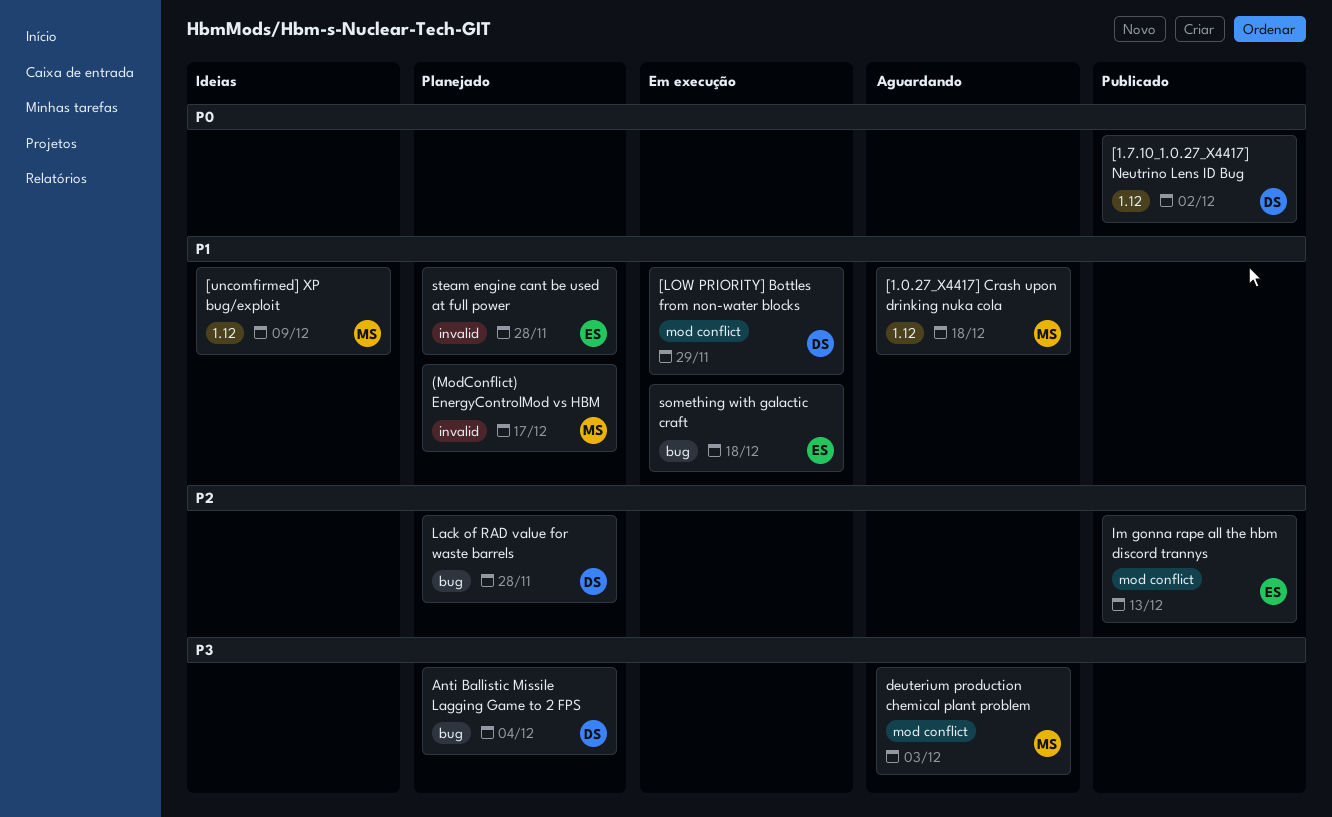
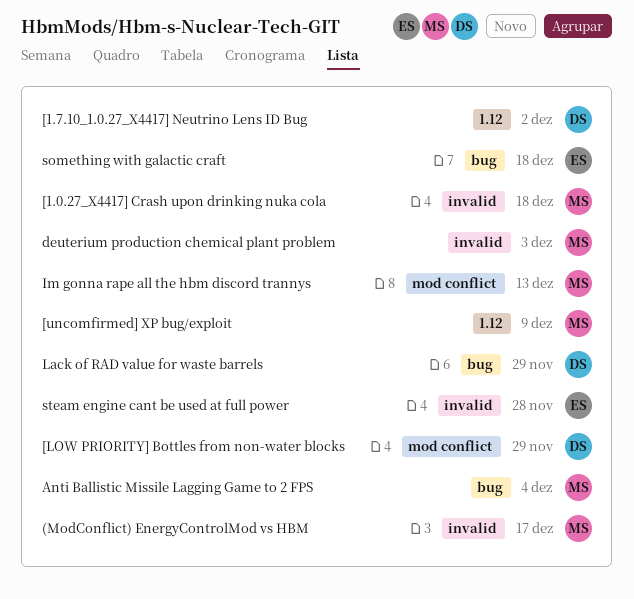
[1.0.27_X4417] Crash upon drinking nuka cola, label: 1.12 -> invalid
Anti Ballistic Missile Lagging Game to 2 FPS, owner: DS -> MS
deuterium production chemical plant problem, label: mod conflict -> invalid
Im gonna rape all the hbm discord trannys, owner: ES -> MS
Lack of RAD value for waste barrels, due: Nov 28 -> Nov 29

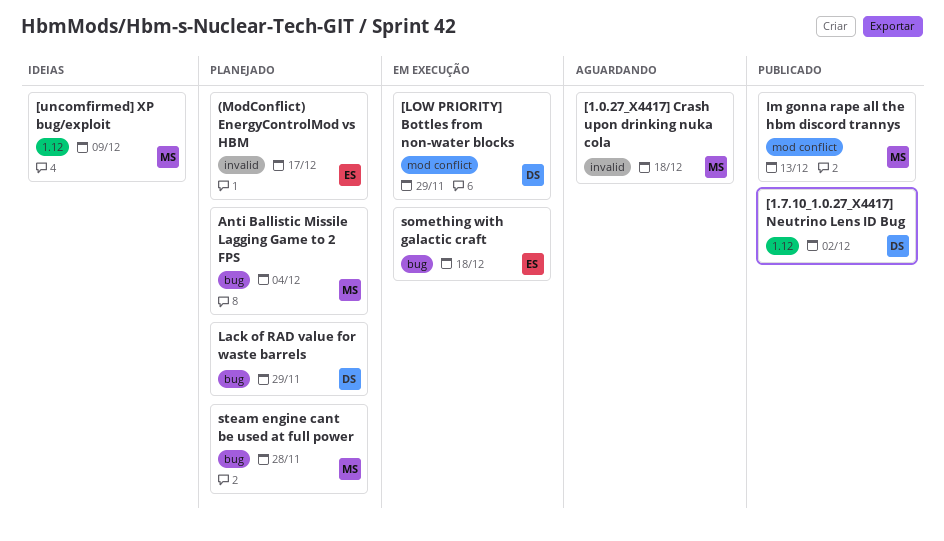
(ModConflict) EnergyControlMod vs HBM, owner: MS -> ES
deuterium production chemical plant problem: present -> none
steam engine cant be used at full power, owner: ES -> MS
steam engine cant be used at full power, label: invalid -> bug

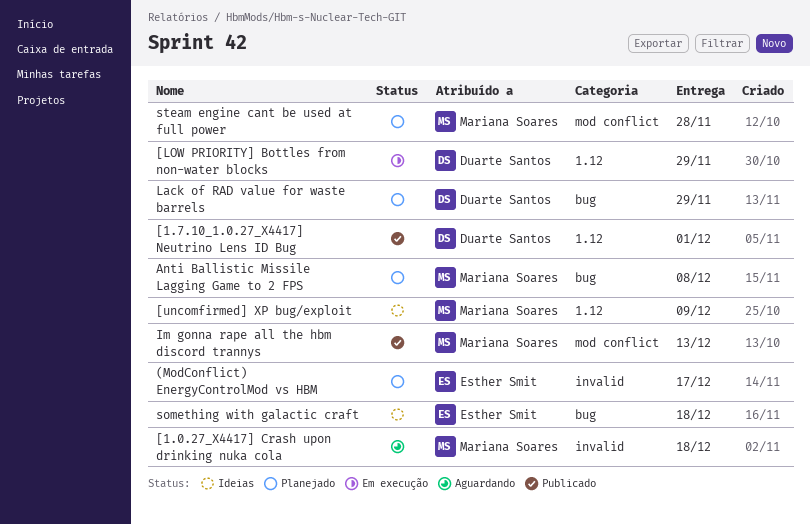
[1.7.10_1.0.27_X4417] Neutrino Lens ID Bug, due: Dec 2 -> Dec 1
[LOW PRIORITY] Bottles from non-water blocks, label: mod conflict -> 1.12
Anti Ballistic Missile Lagging Game to 2 FPS, due: Dec 4 -> Dec 8
something with galactic craft, status: Em execução -> Ideias
steam engine cant be used at full power, label: bug -> mod conflict

